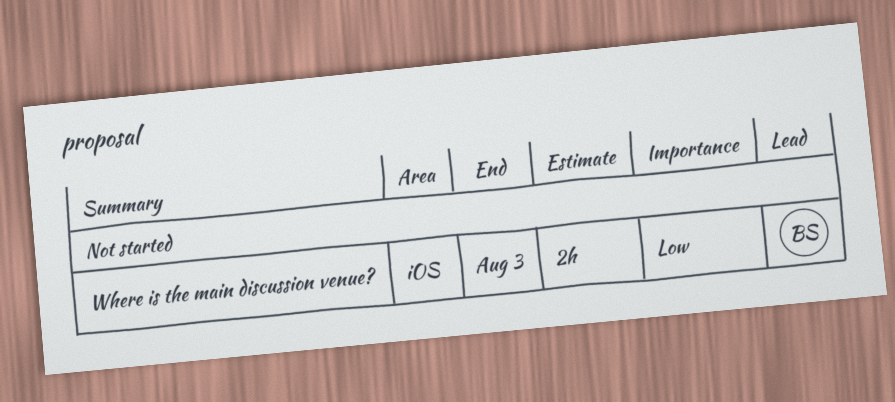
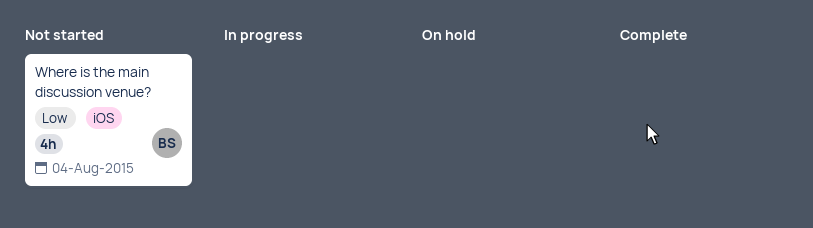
Where is the main discussion venue?, estimate: 2h -> 4h
Where is the main discussion venue?, due: Aug 3 -> Aug 4

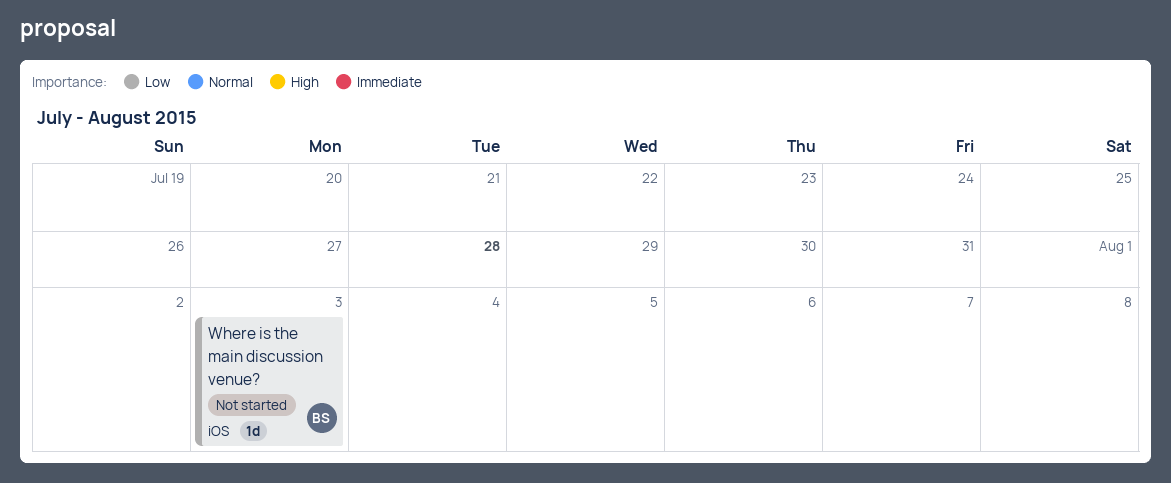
Where is the main discussion venue?, estimate: 4h -> 1d
Where is the main discussion venue?, due: Aug 4 -> Aug 3

